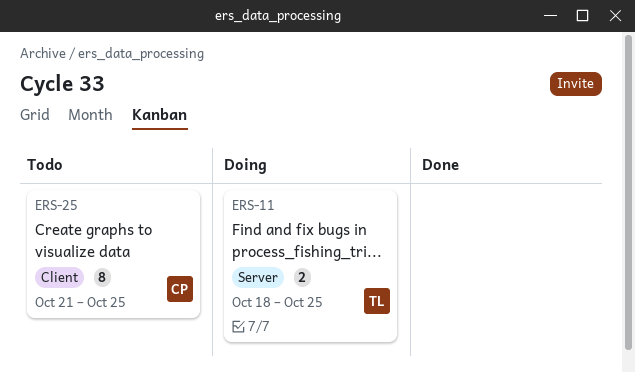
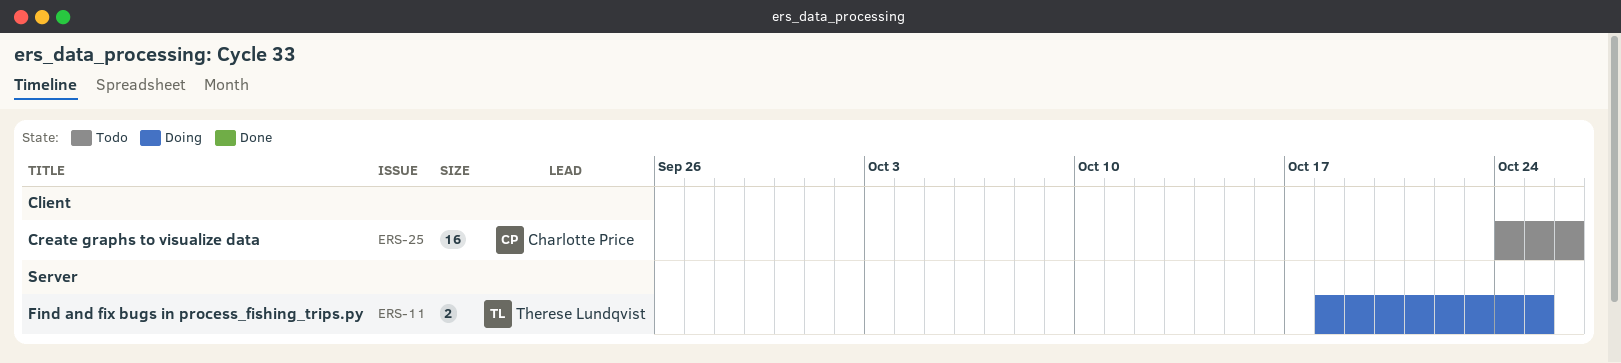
ERS-25, estimate: 8 -> 16
ERS-25, start: Oct 21 -> Oct 24
ERS-25, due: Oct 25 -> Oct 26

